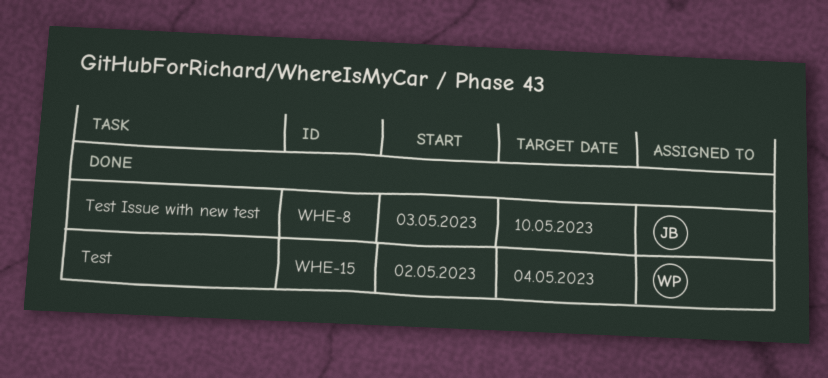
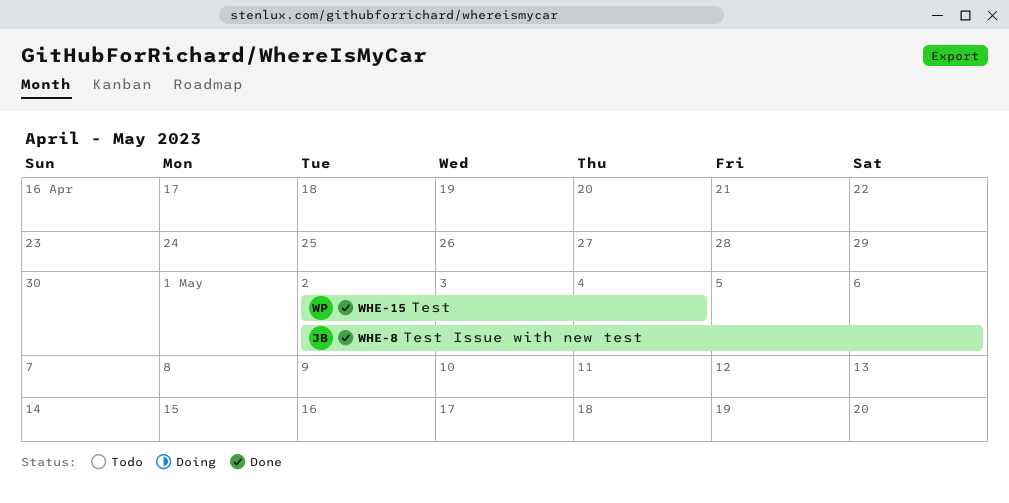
WHE-8, start: May 3 -> May 2
WHE-8, due: May 10 -> May 6

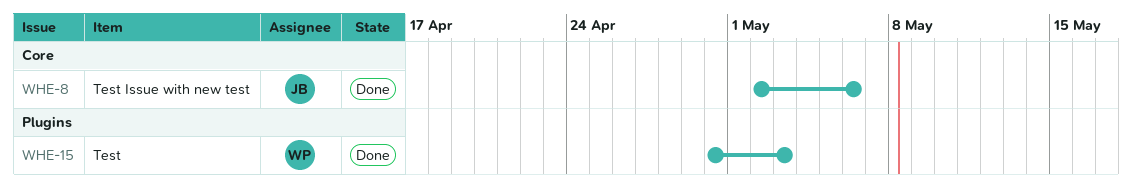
WHE-15, start: May 2 -> Apr 30
WHE-15, due: May 4 -> May 3

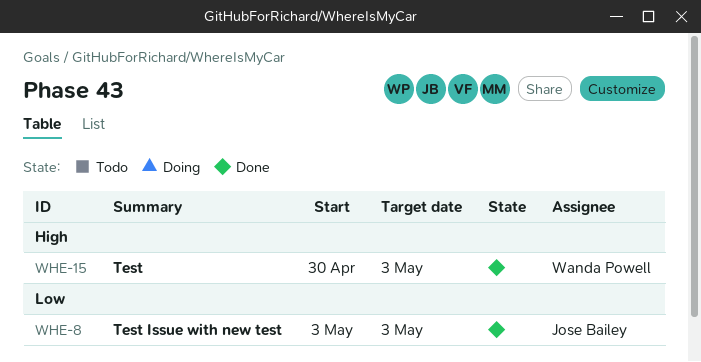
WHE-8, start: May 2 -> May 3
WHE-8, due: May 6 -> May 3

